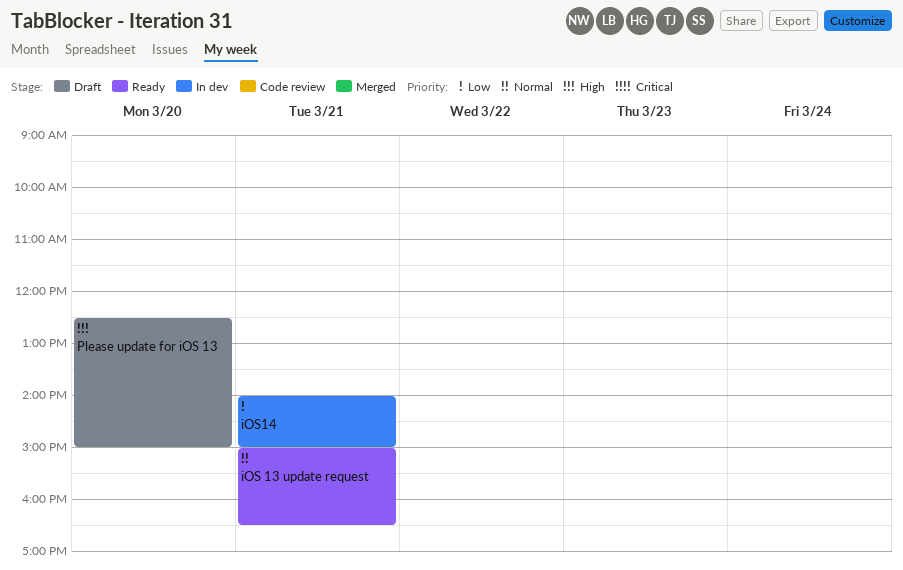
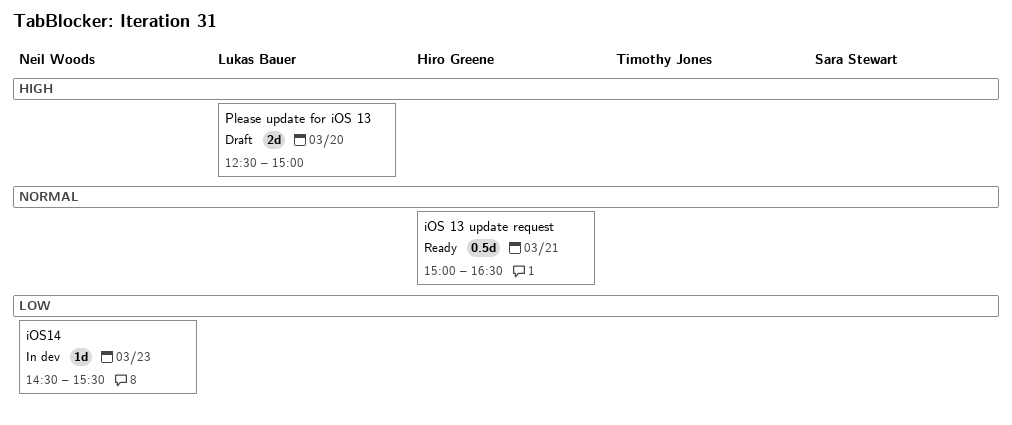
iOS14, day: Mar 21 -> Mar 23
iOS14, begins: 14:00 -> 14:30
iOS14, ends: 15:00 -> 15:30

